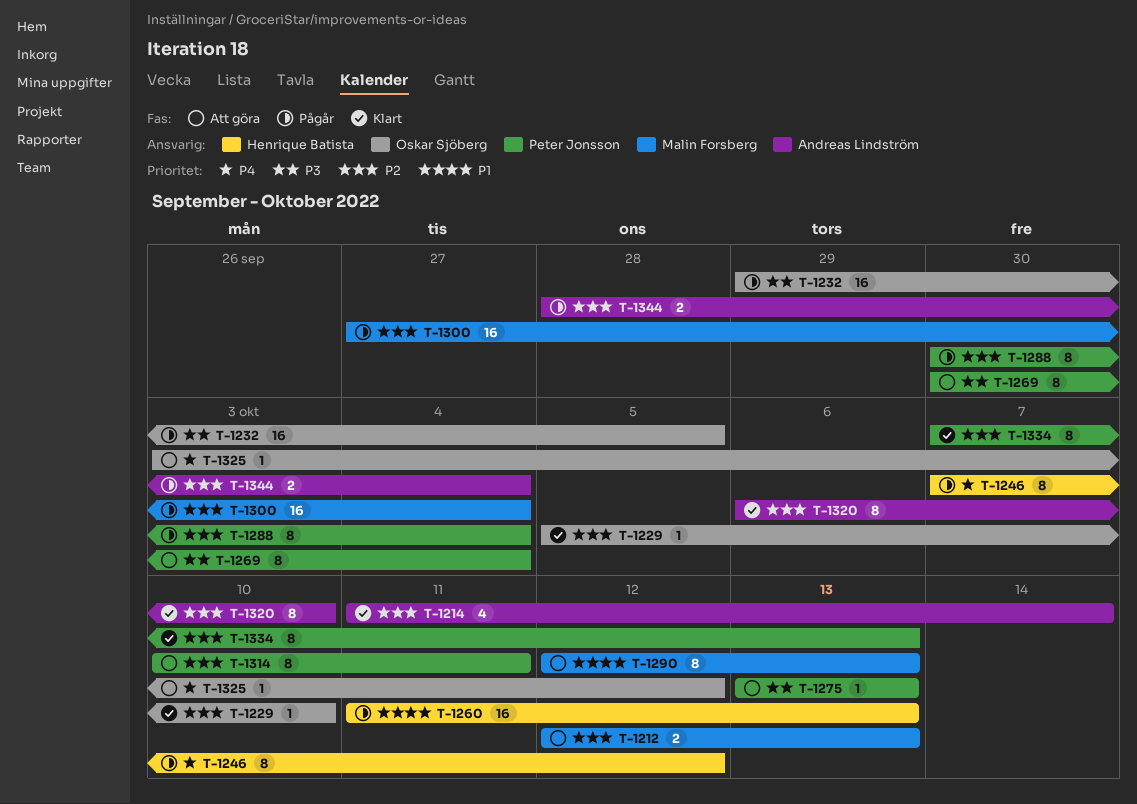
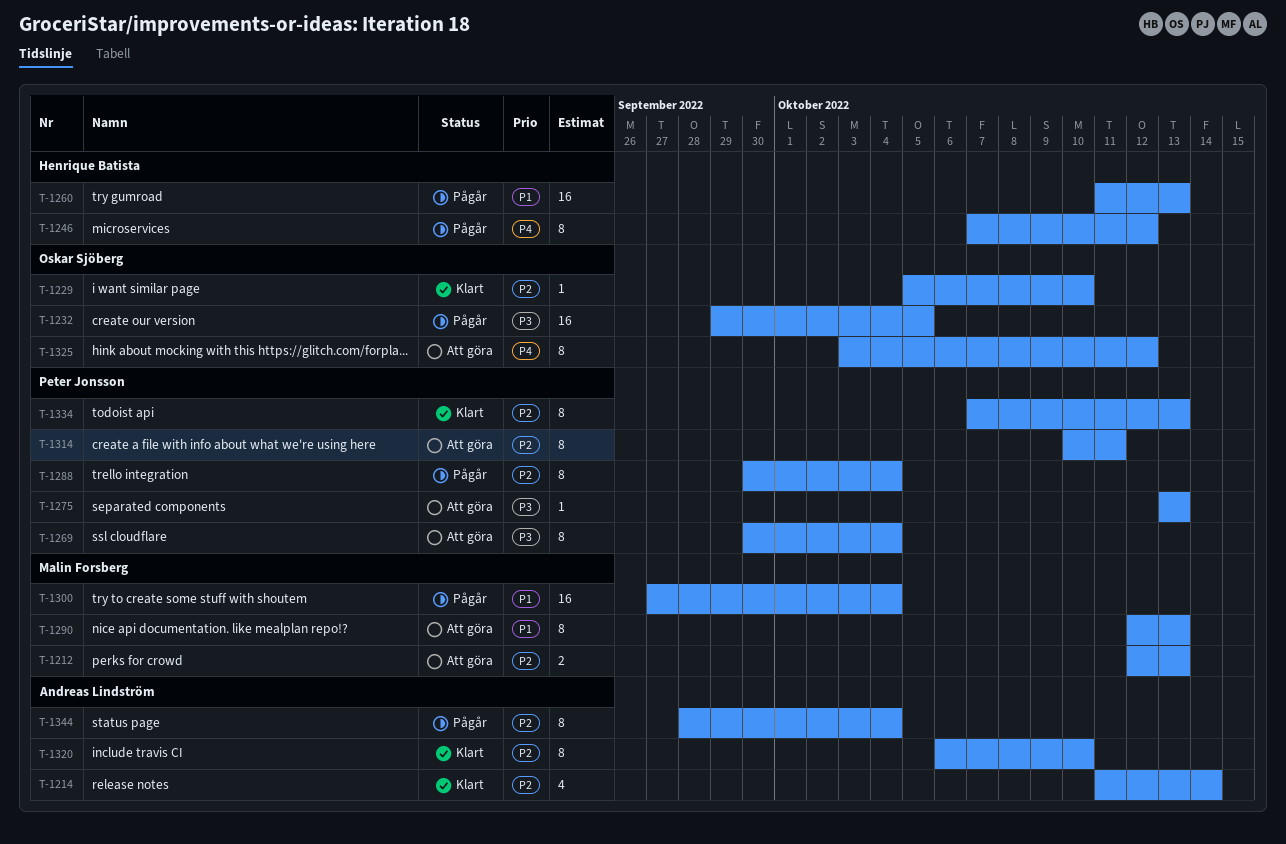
T-1300, priority: P2 -> P1
T-1325, estimate: 1 -> 8
T-1344, estimate: 2 -> 8

